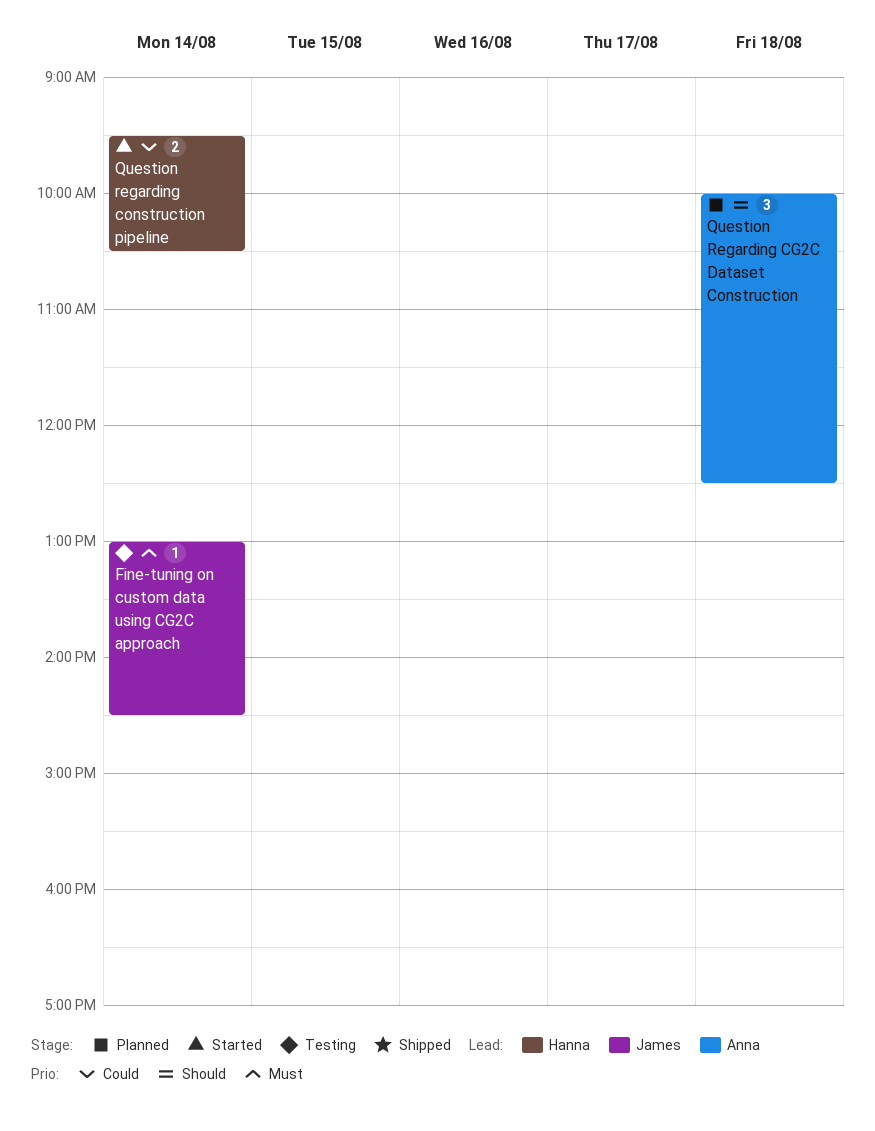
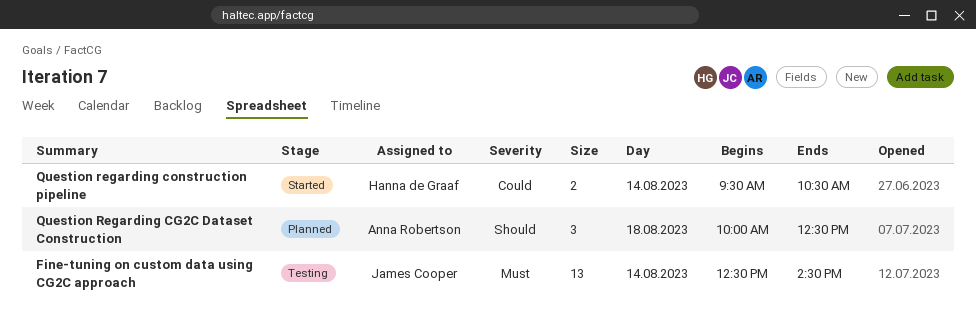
Fine-tuning on custom data using CG2C approach, estimate: 1 -> 13
Fine-tuning on custom data using CG2C approach, begins: 13:00 -> 12:30

